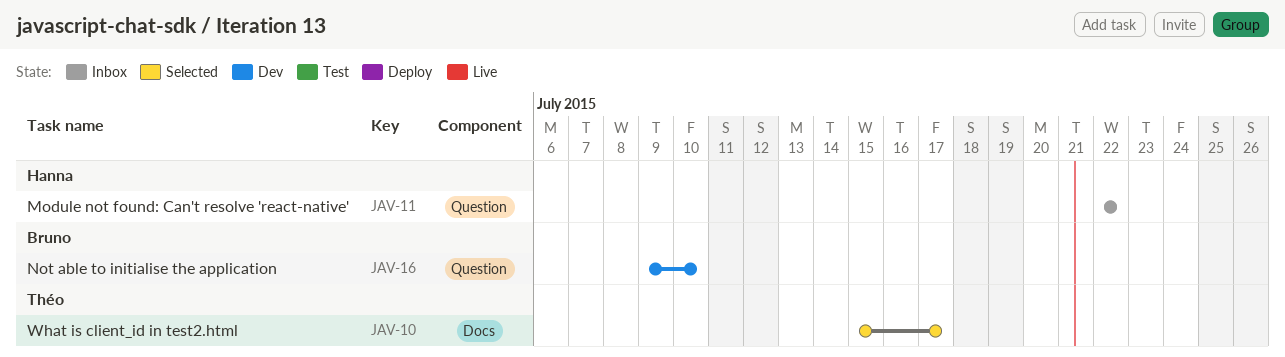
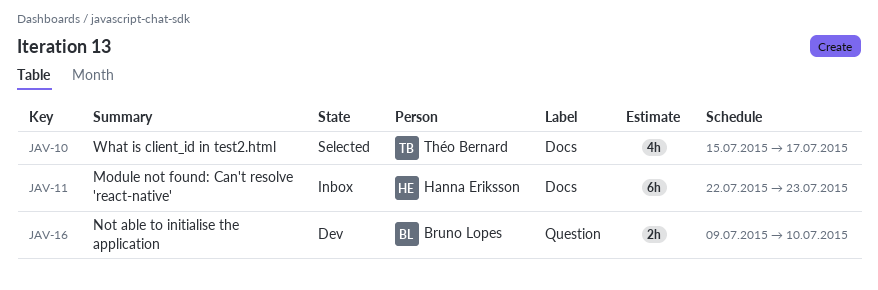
JAV-11, label: Question -> Docs
JAV-11, due: Jul 22 -> Jul 23

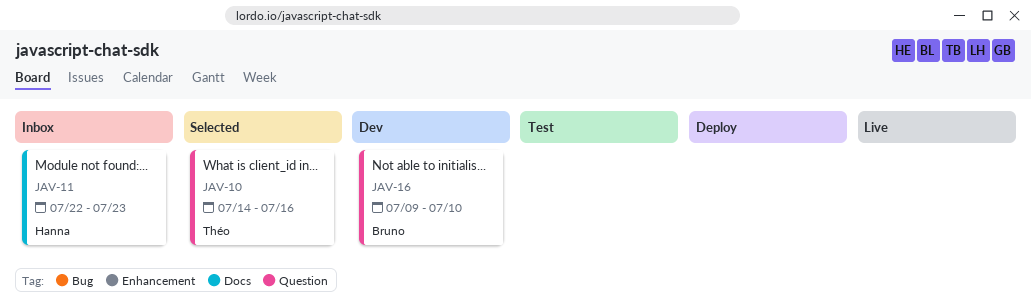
JAV-10, label: Docs -> Question
JAV-10, start: Jul 15 -> Jul 14
JAV-10, due: Jul 17 -> Jul 16

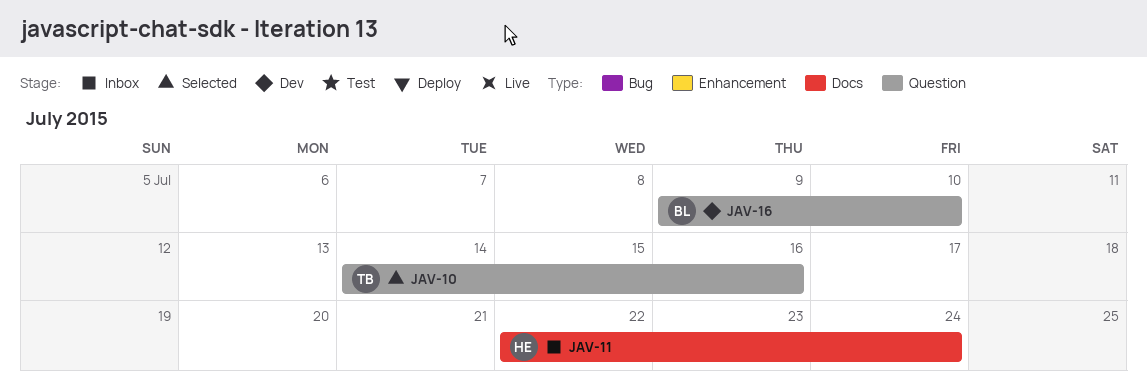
JAV-11, due: Jul 23 -> Jul 24

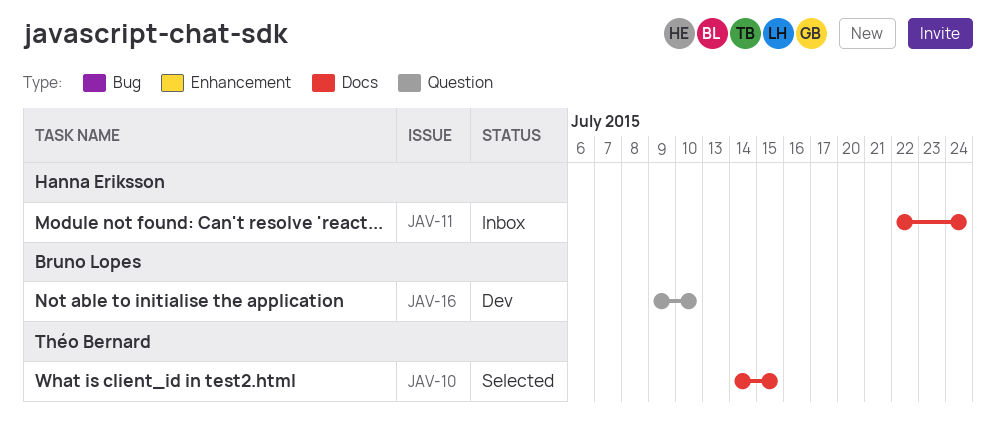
JAV-10, label: Question -> Docs
JAV-10, due: Jul 16 -> Jul 15

